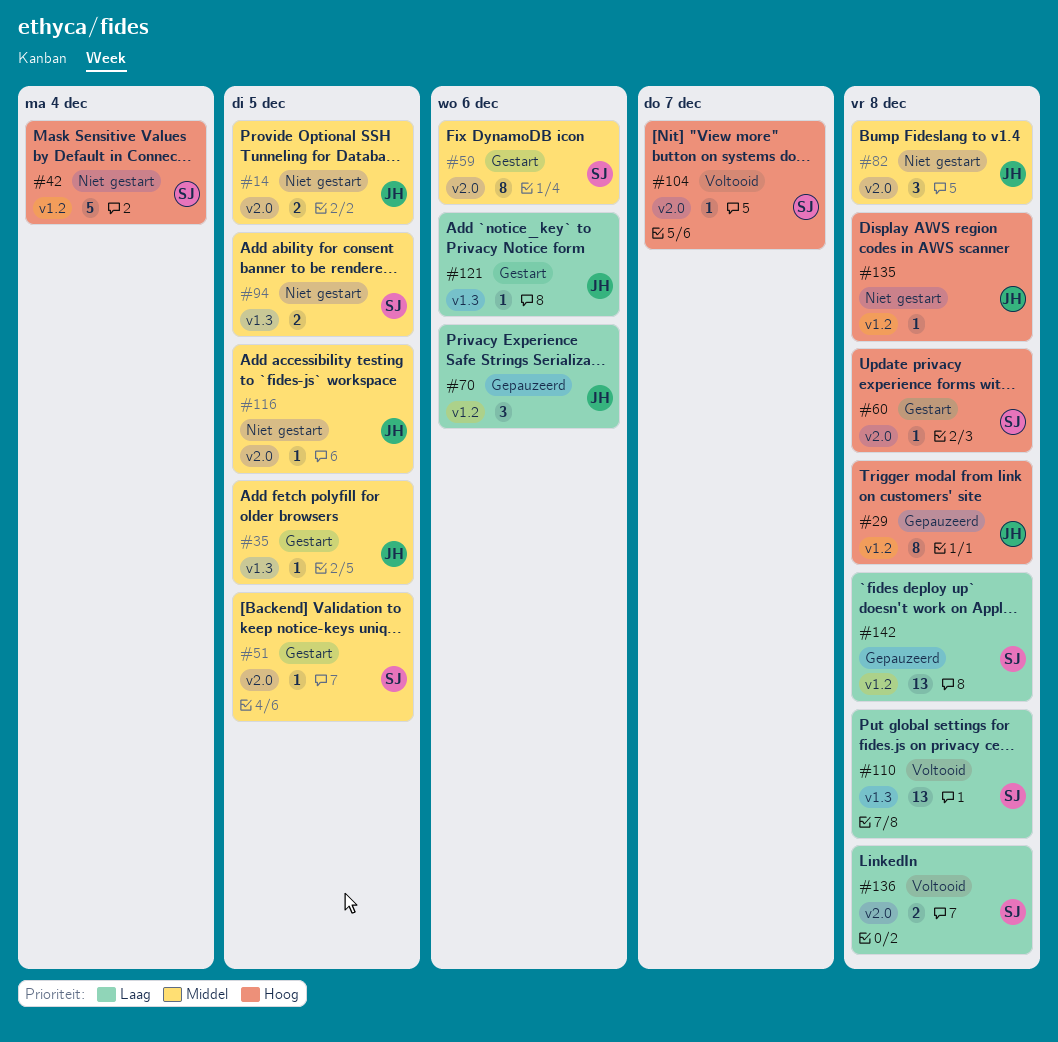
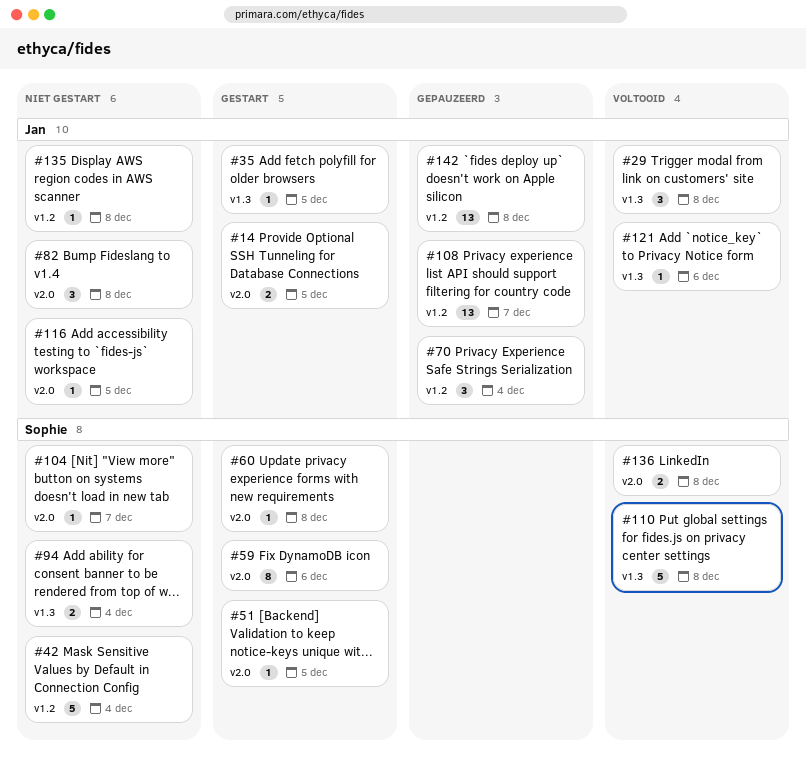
#14, status: Niet gestart -> Gestart
#29, status: Gepauzeerd -> Voltooid
#29, label: v1.2 -> v1.3
#29, estimate: 8 -> 3
#70, due: Dec 6 -> Dec 4
#94, due: Dec 5 -> Dec 4
#104, status: Voltooid -> Niet gestart
#108: none -> present
#110, estimate: 13 -> 5
#121, status: Gestart -> Voltooid
#142, owner: Sophie -> Jan

